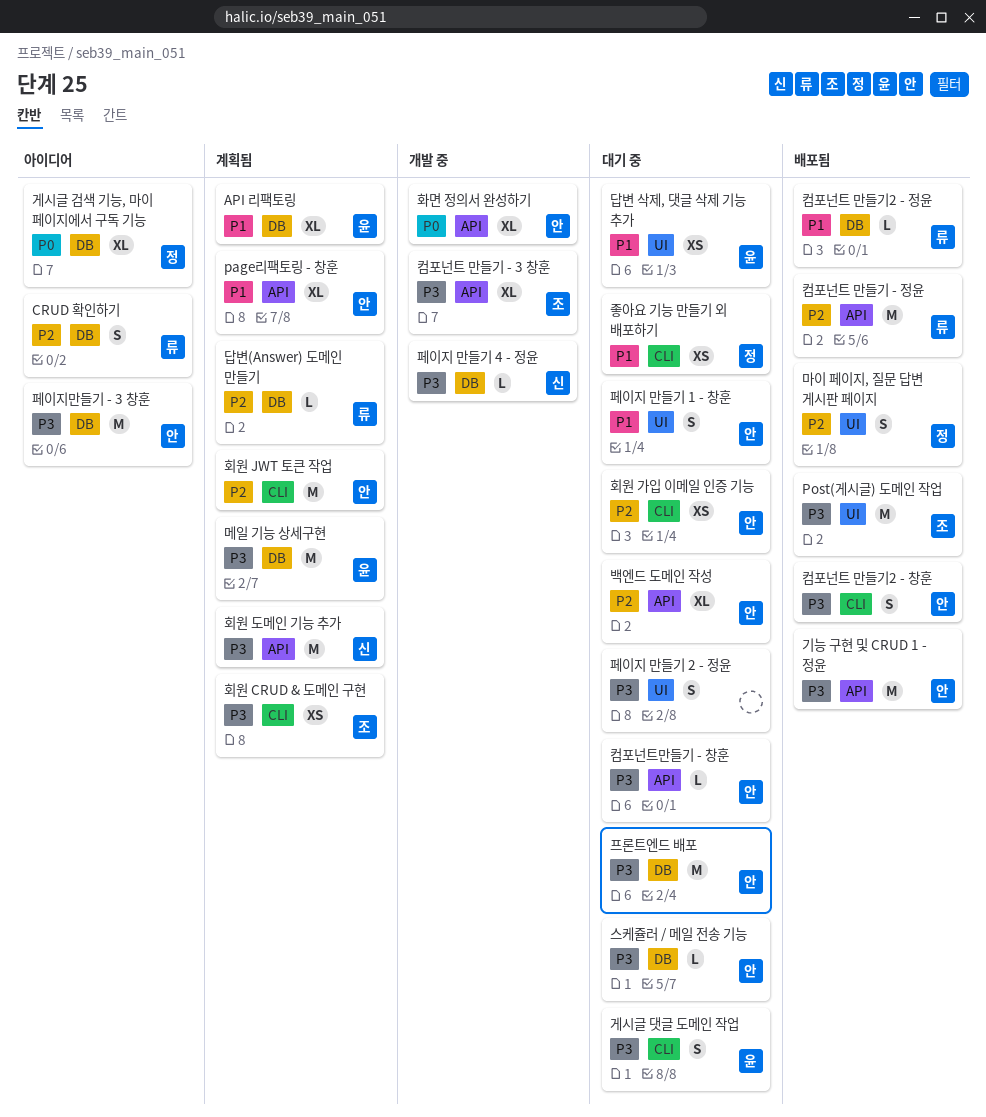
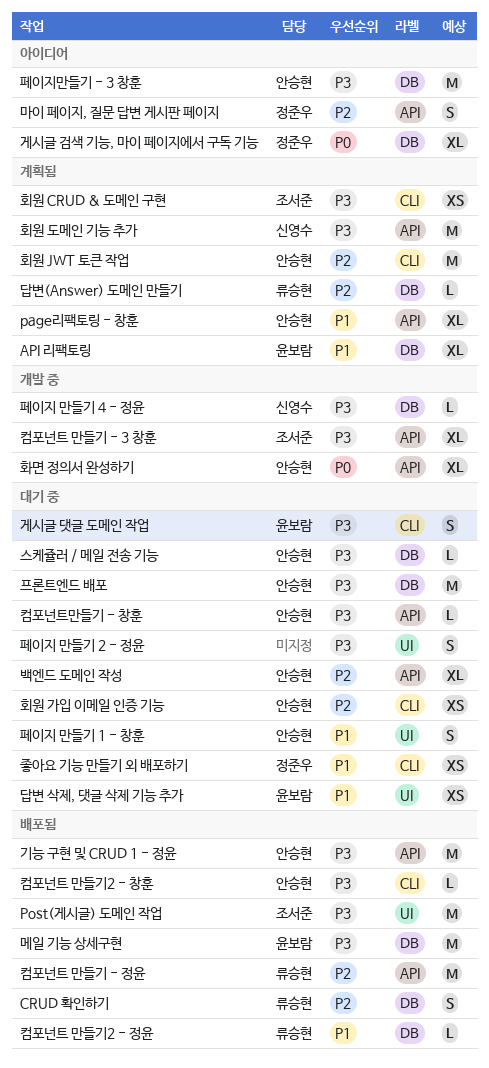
CRUD 확인하기, status: 아이디어 -> 배포됨
마이 페이지, 질문 답변 게시판 페이지, status: 배포됨 -> 아이디어
마이 페이지, 질문 답변 게시판 페이지, label: UI -> API
메일 기능 상세구현, status: 계획됨 -> 배포됨
컴포넌트 만들기2 - 창훈, estimate: S -> L

